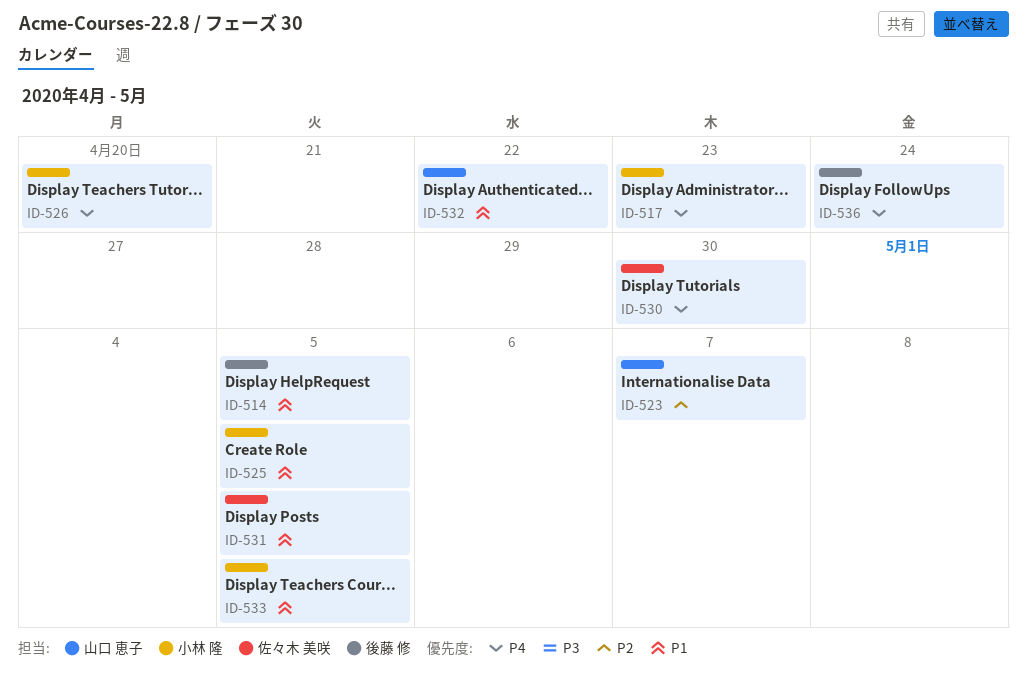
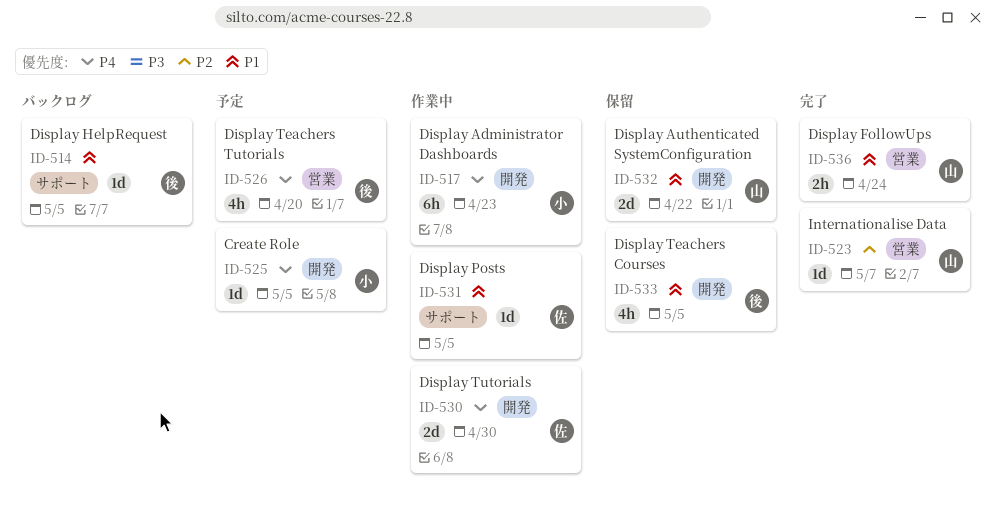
ID-525, priority: P1 -> P4
ID-526, owner: 小林 隆 -> 後藤 修
ID-533, owner: 小林 隆 -> 後藤 修
ID-536, owner: 後藤 修 -> 山口 恵子
ID-536, priority: P4 -> P1

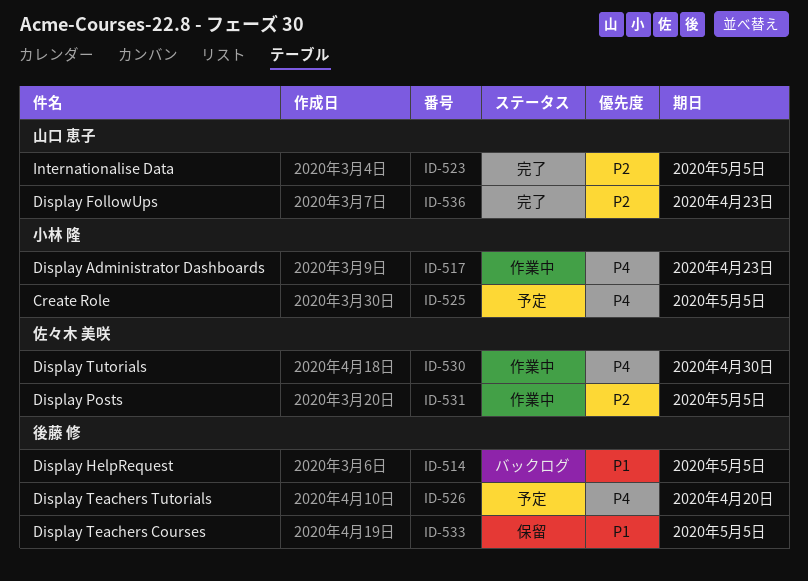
ID-523, due: May 7 -> May 5
ID-531, priority: P1 -> P2
ID-532: present -> none
ID-536, priority: P1 -> P2
ID-536, due: Apr 24 -> Apr 23

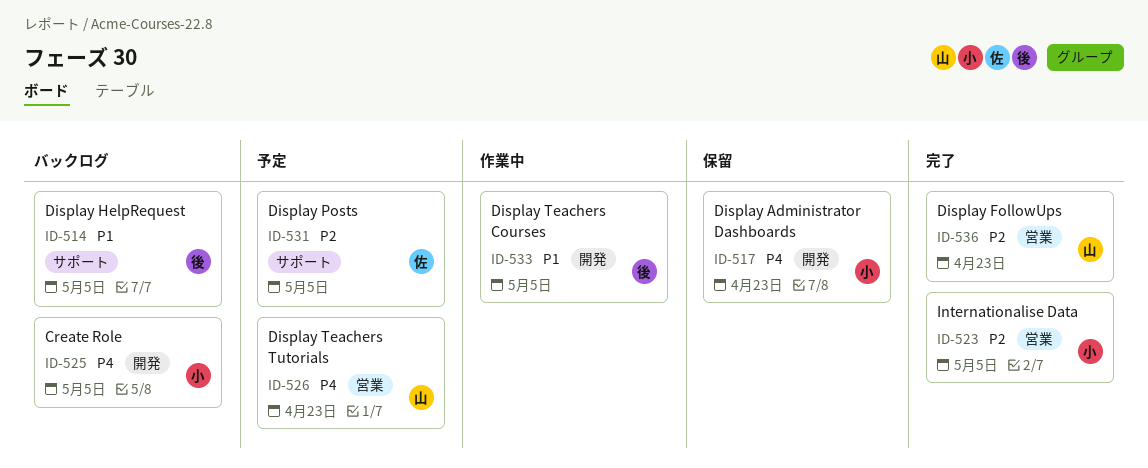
ID-517, status: 作業中 -> 保留
ID-523, owner: 山口 恵子 -> 小林 隆
ID-525, status: 予定 -> バックログ
ID-526, owner: 後藤 修 -> 山口 恵子
ID-526, due: Apr 20 -> Apr 23
ID-530: present -> none
ID-531, status: 作業中 -> 予定
ID-533, status: 保留 -> 作業中

